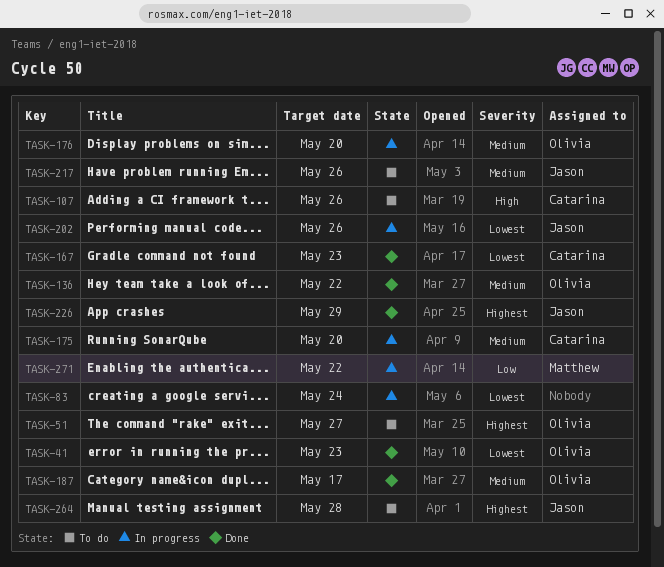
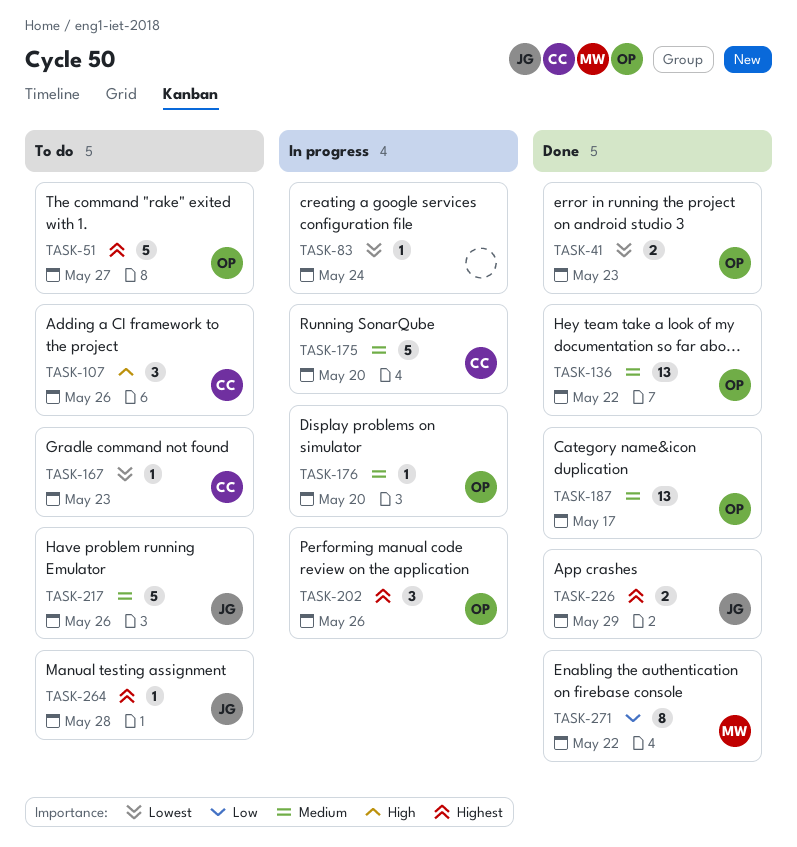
TASK-167, status: Done -> To do
TASK-202, owner: Jason -> Olivia
TASK-202, priority: Lowest -> Highest
TASK-271, status: In progress -> Done

